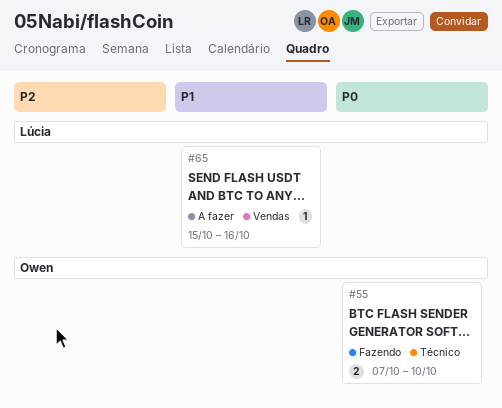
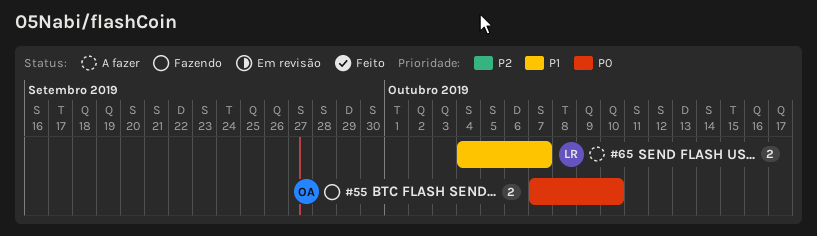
#65, estimate: 1 -> 2
#65, start: Oct 15 -> Oct 4
#65, due: Oct 16 -> Oct 7

